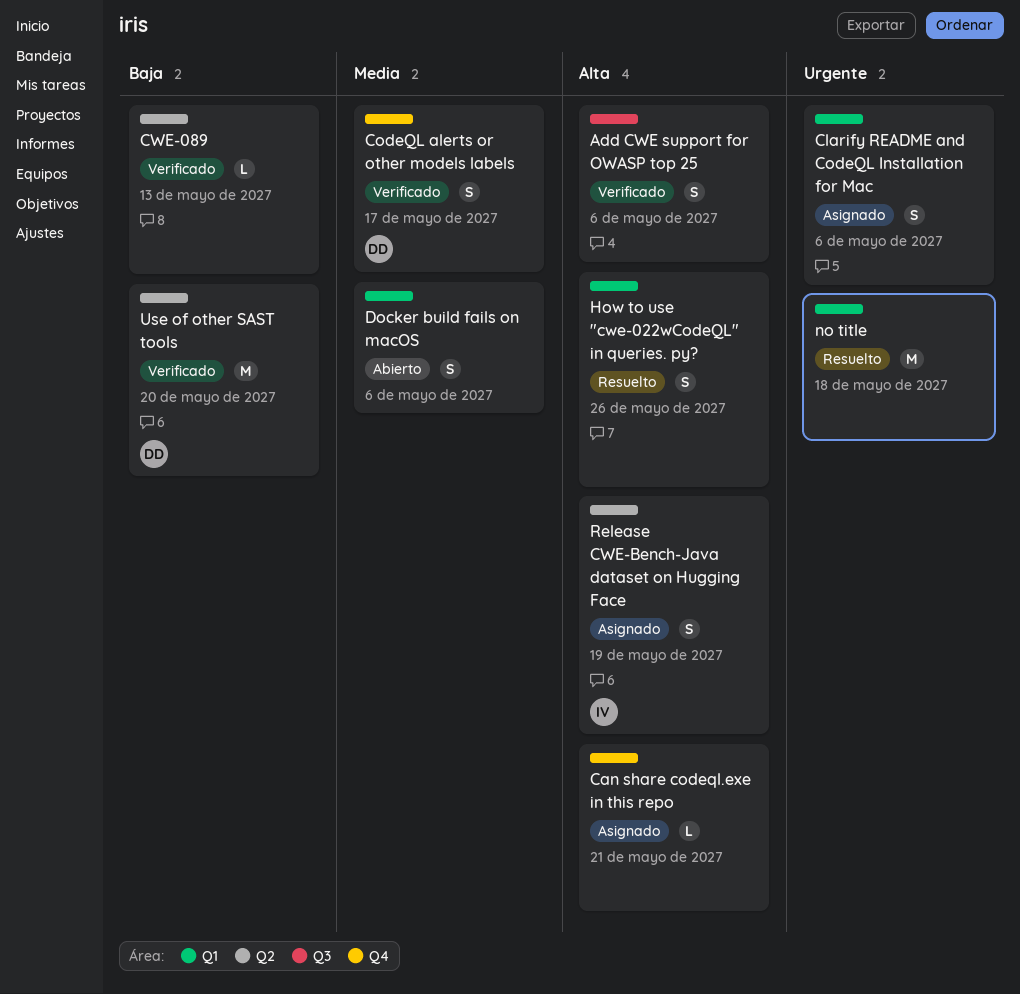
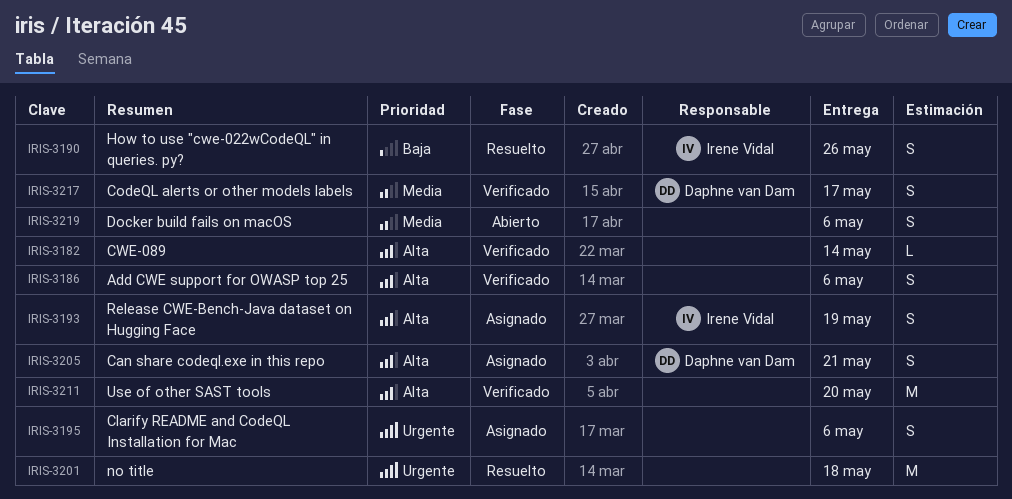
Can share codeql.exe in this repo, owner: none -> Daphne van Dam
Can share codeql.exe in this repo, estimate: L -> S
CWE-089, priority: Baja -> Alta
CWE-089, due: May 13 -> May 14
How to use "cwe-022wCodeQL" in queries. py?, owner: none -> Irene Vidal
How to use "cwe-022wCodeQL" in queries. py?, priority: Alta -> Baja
Use of other SAST tools, owner: Daphne van Dam -> none
Use of other SAST tools, priority: Baja -> Alta

